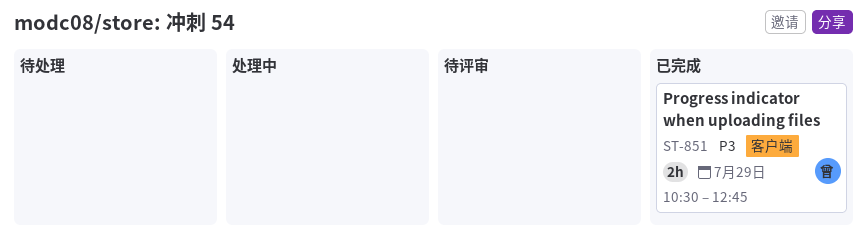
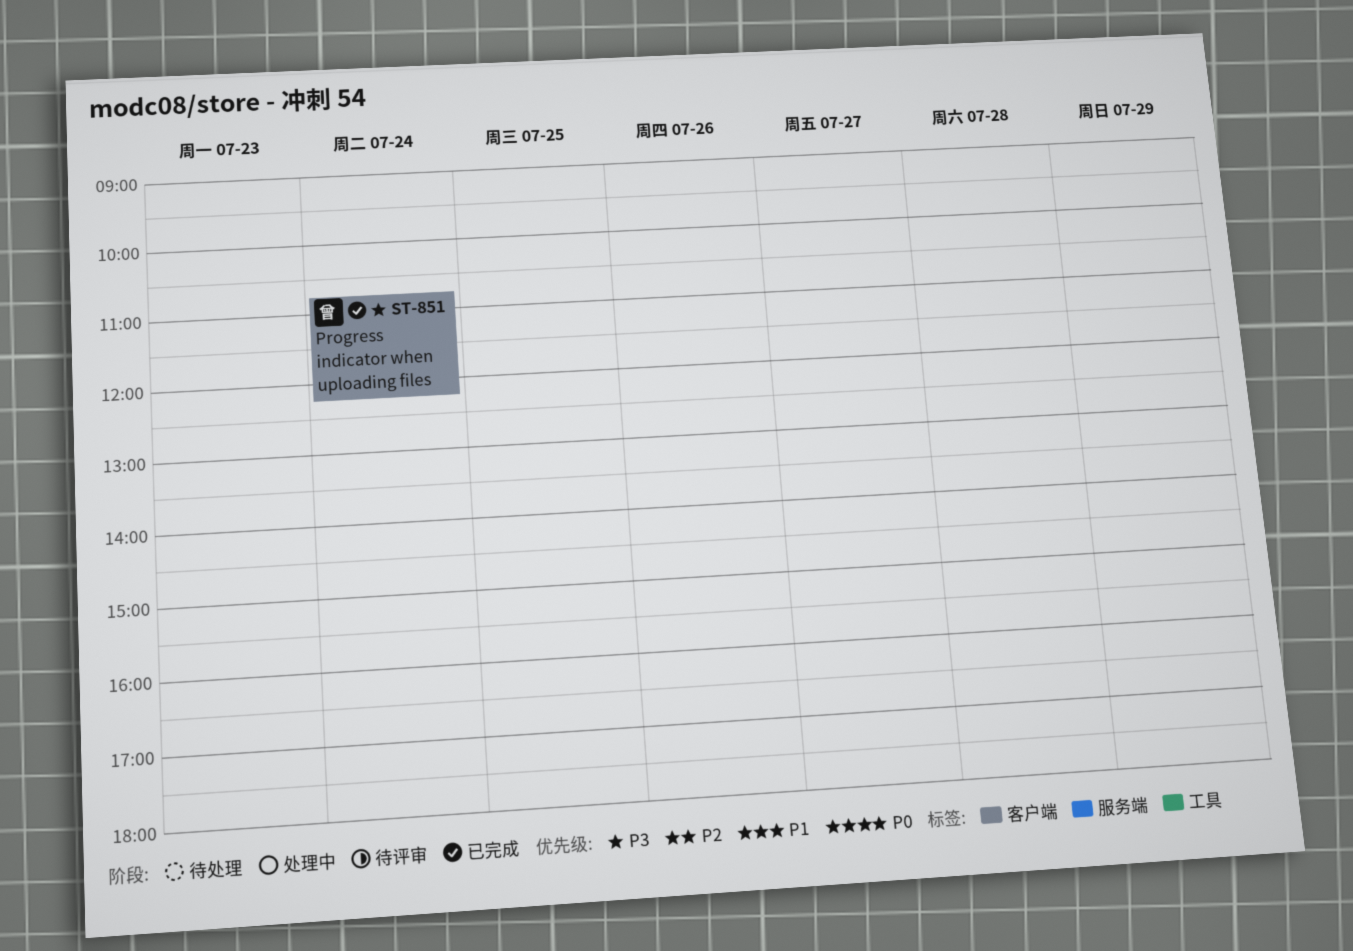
ST-851, day: Jul 29 -> Jul 24
ST-851, begins: 10:30 -> 10:45
ST-851, ends: 12:45 -> 12:15

